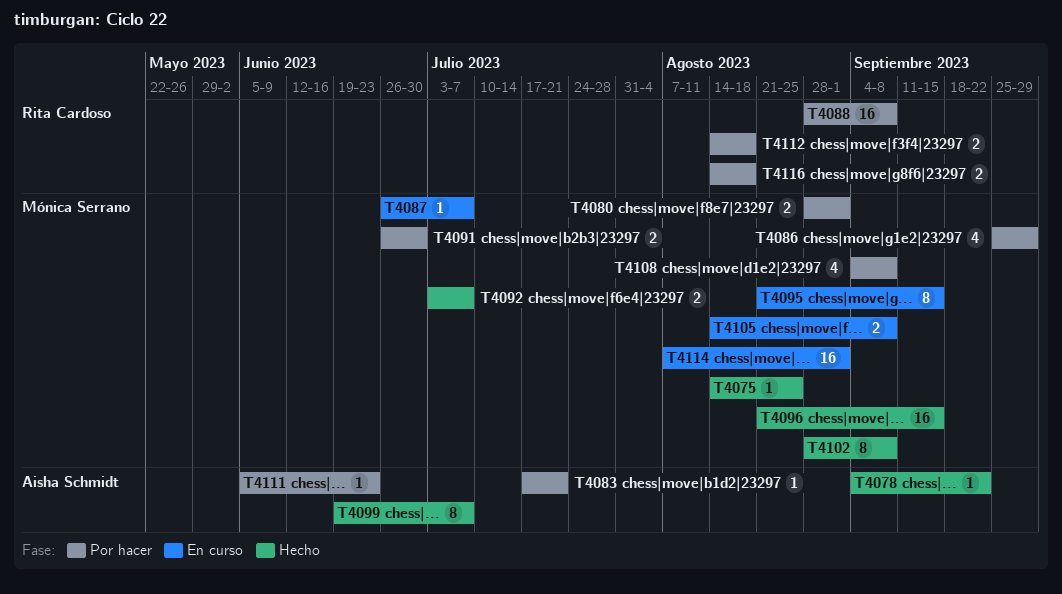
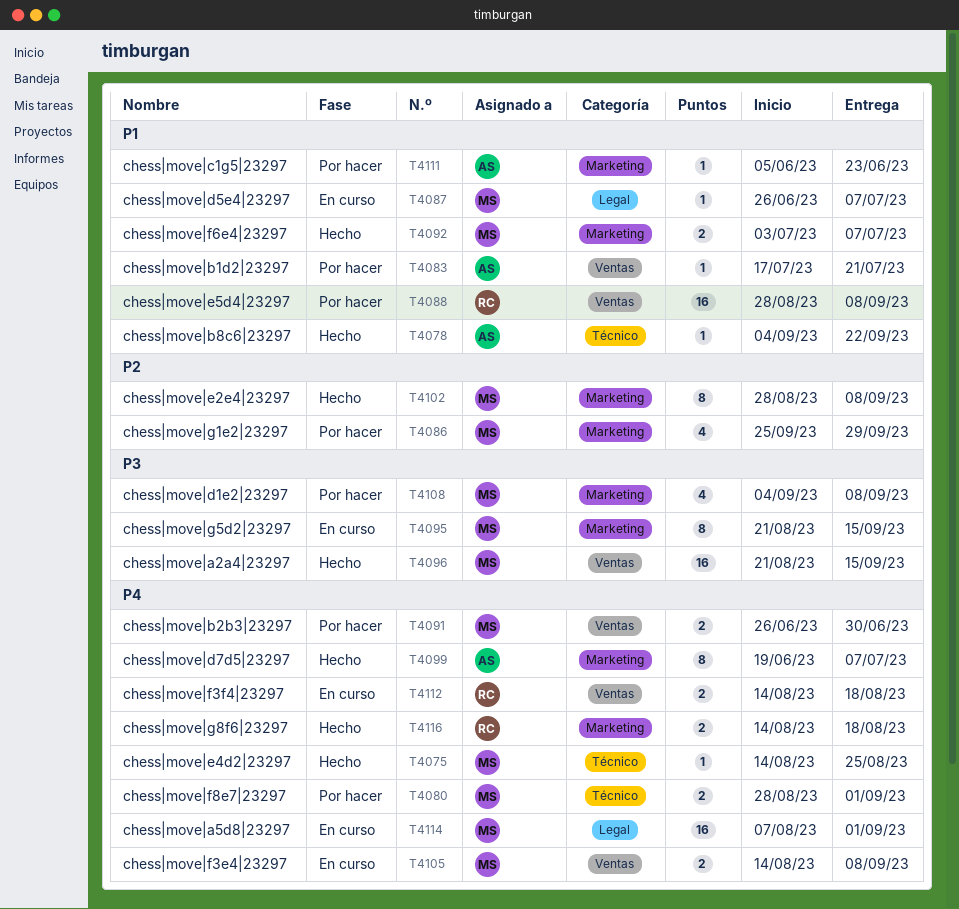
T4112, status: Por hacer -> En curso
T4116, status: Por hacer -> Hecho

